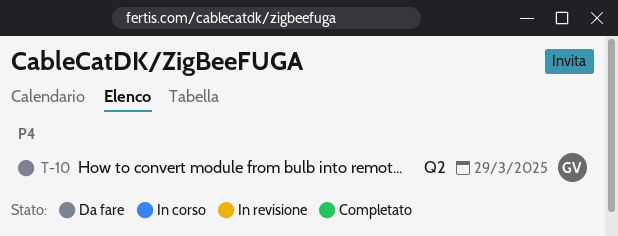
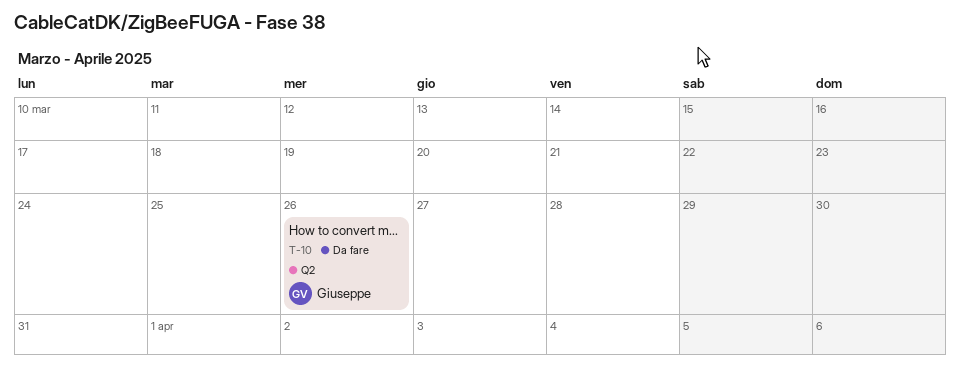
T-10, due: Mar 29 -> Mar 26

